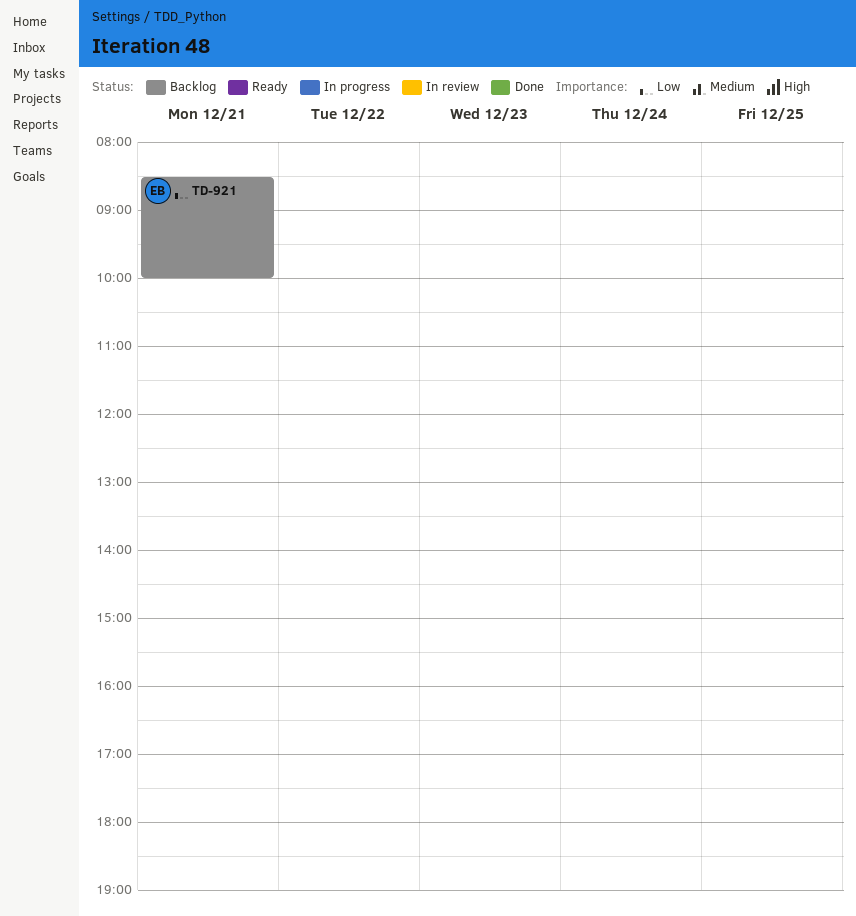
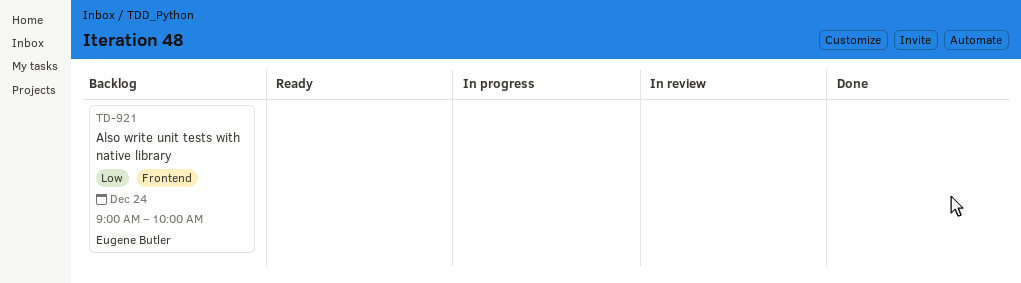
TD-921, day: Dec 21 -> Dec 24
TD-921, begins: 08:30 -> 09:00

